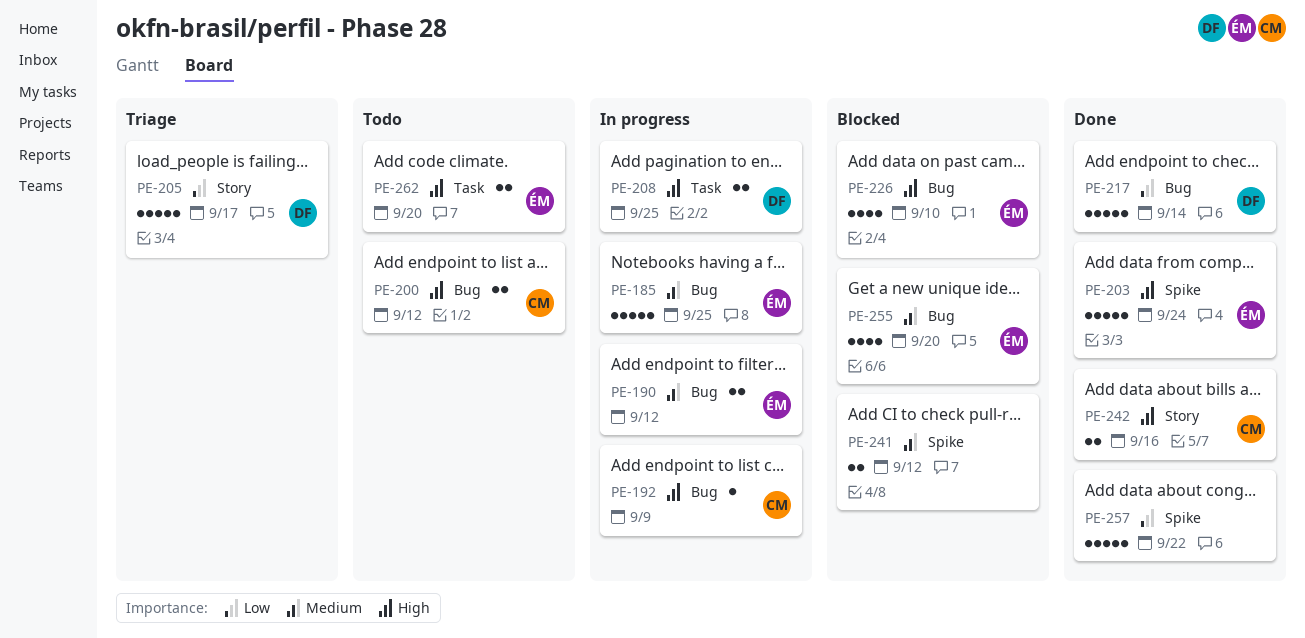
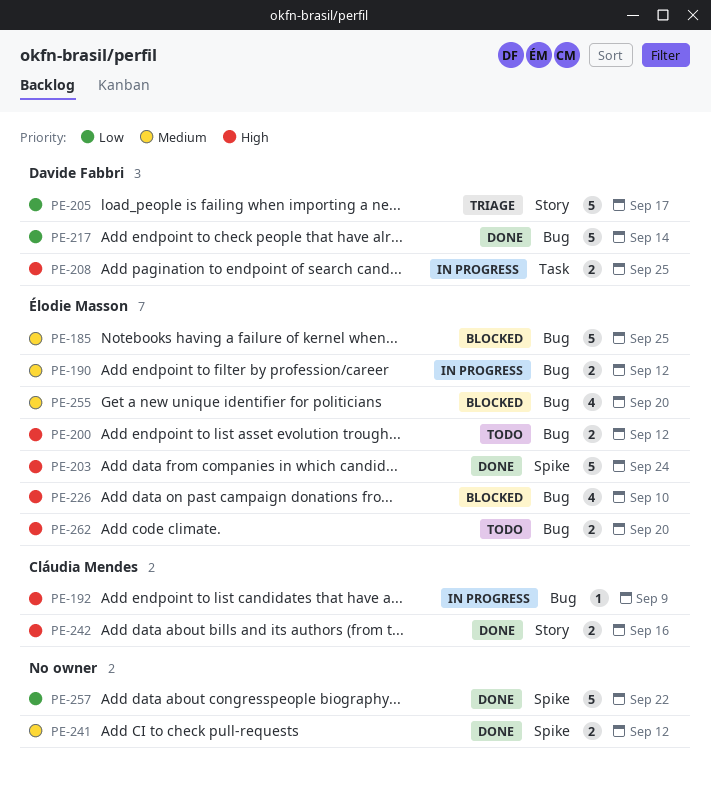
PE-185, status: In progress -> Blocked
PE-200, owner: Cláudia Mendes -> Élodie Masson
PE-241, status: Blocked -> Done
PE-262, label: Task -> Bug

